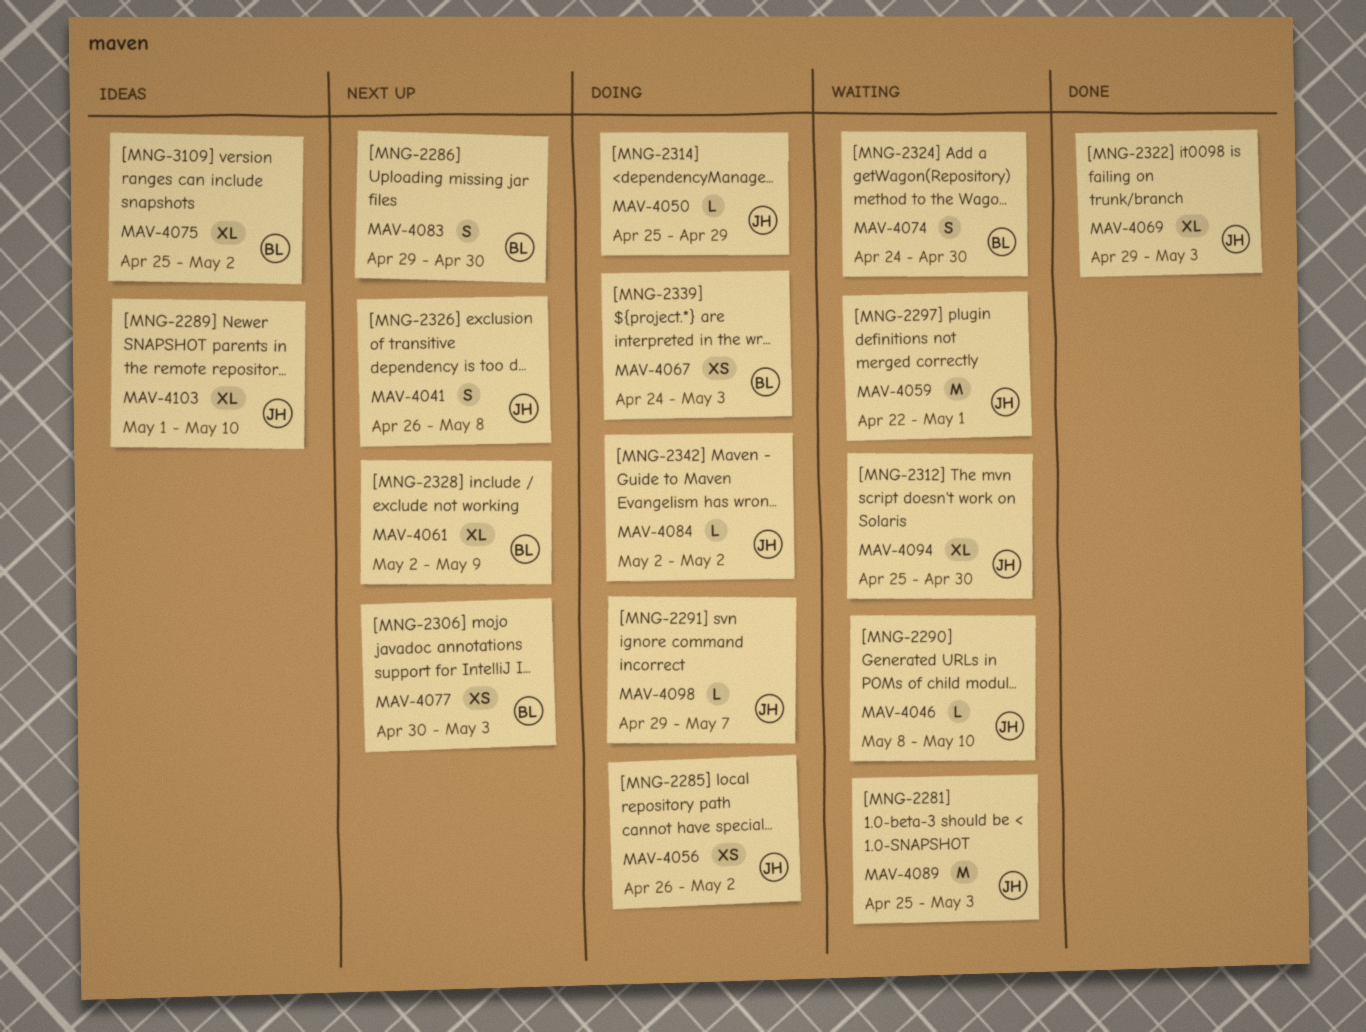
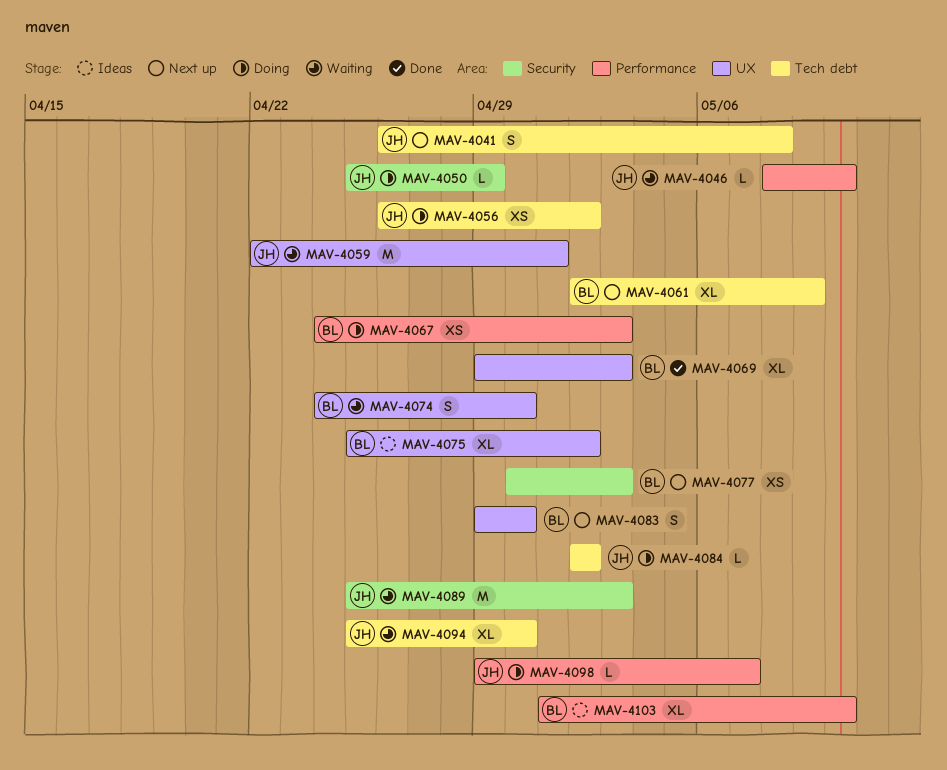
MAV-4069, owner: JH -> BL
MAV-4103, owner: JH -> BL

